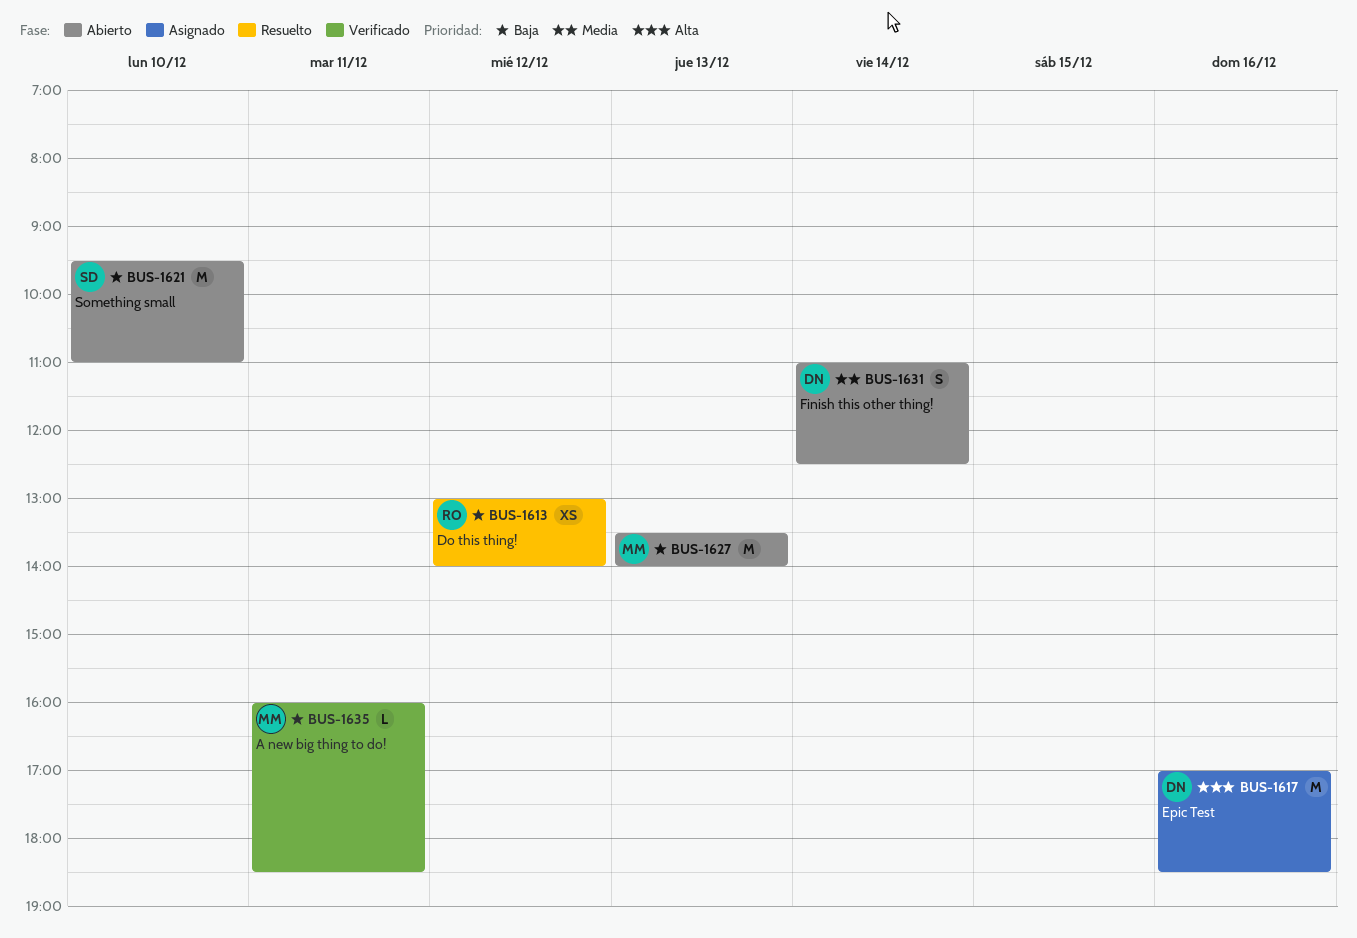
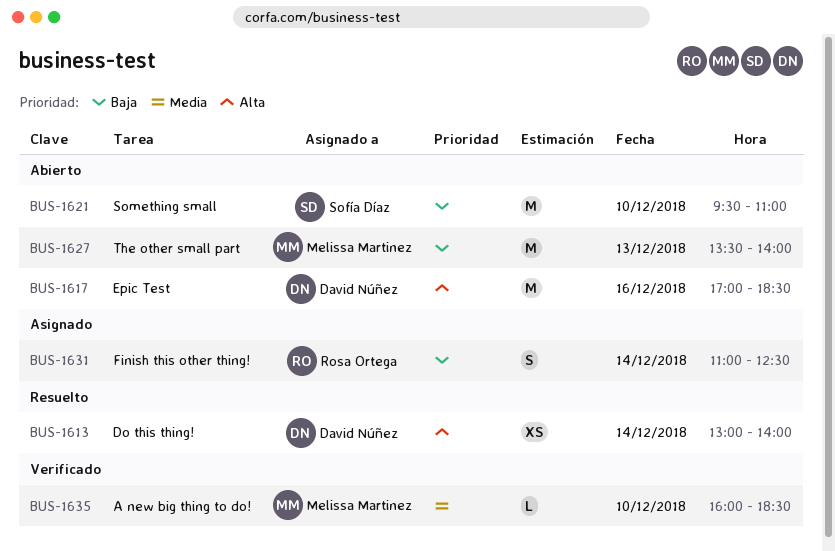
BUS-1613, owner: Rosa Ortega -> David Núñez
BUS-1613, priority: Baja -> Alta
BUS-1613, day: Dec 12 -> Dec 14
BUS-1617, status: Asignado -> Abierto
BUS-1631, status: Abierto -> Asignado
BUS-1631, owner: David Núñez -> Rosa Ortega
BUS-1631, priority: Media -> Baja
BUS-1635, priority: Baja -> Media
BUS-1635, day: Dec 11 -> Dec 10

